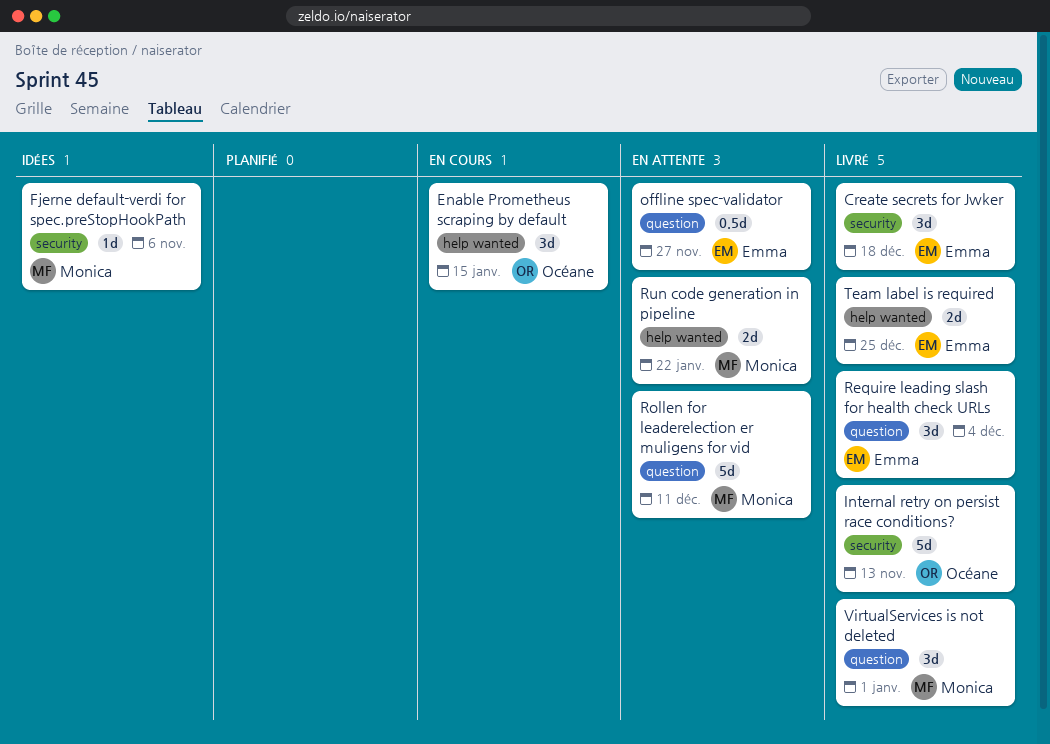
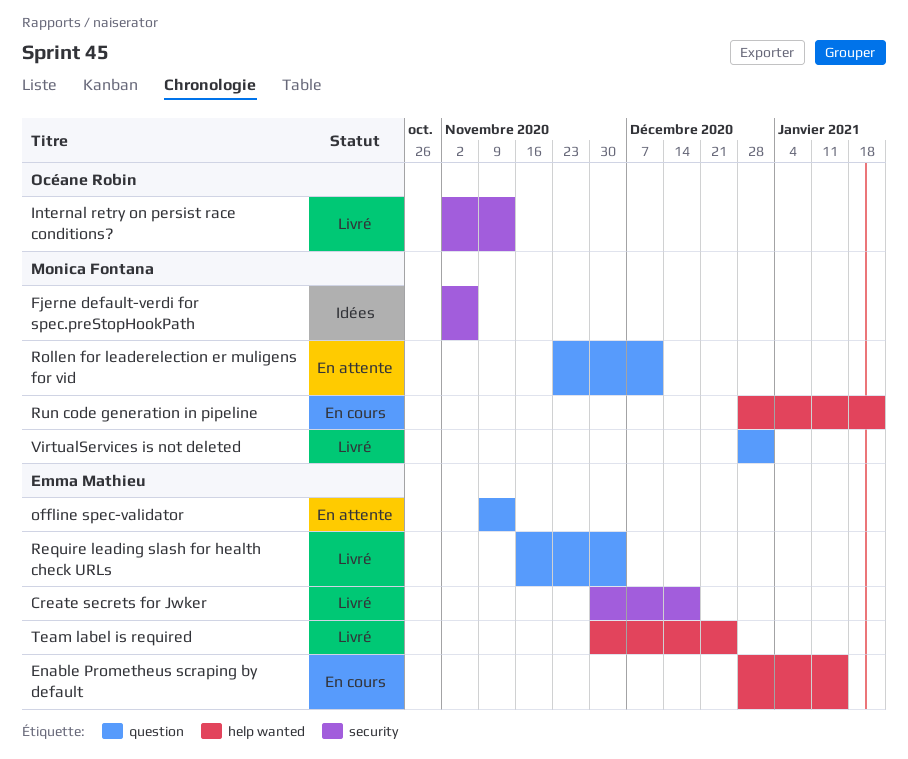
Enable Prometheus scraping by default, owner: Océane Robin -> Emma Mathieu
offline spec-validator, due: Nov 27 -> Nov 13
Run code generation in pipeline, status: En attente -> En cours

